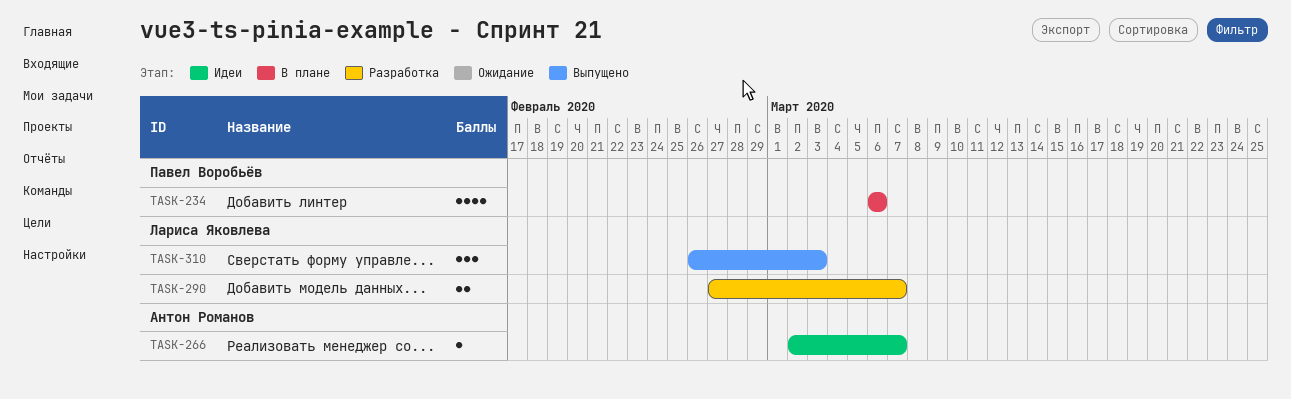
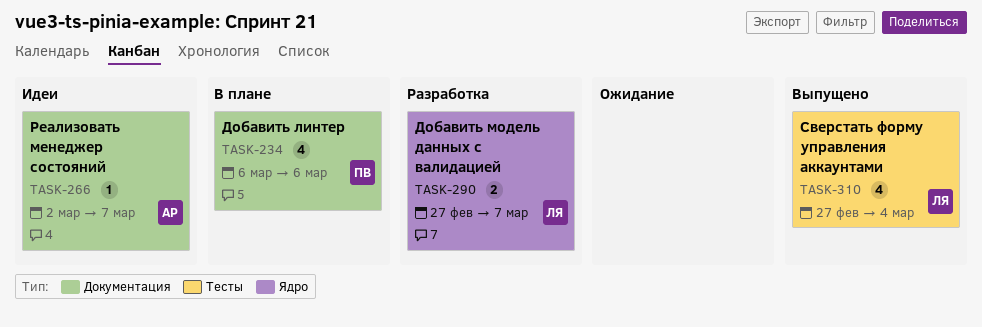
TASK-310, estimate: 3 -> 4
TASK-310, start: Feb 26 -> Feb 27
TASK-310, due: Mar 3 -> Mar 4

